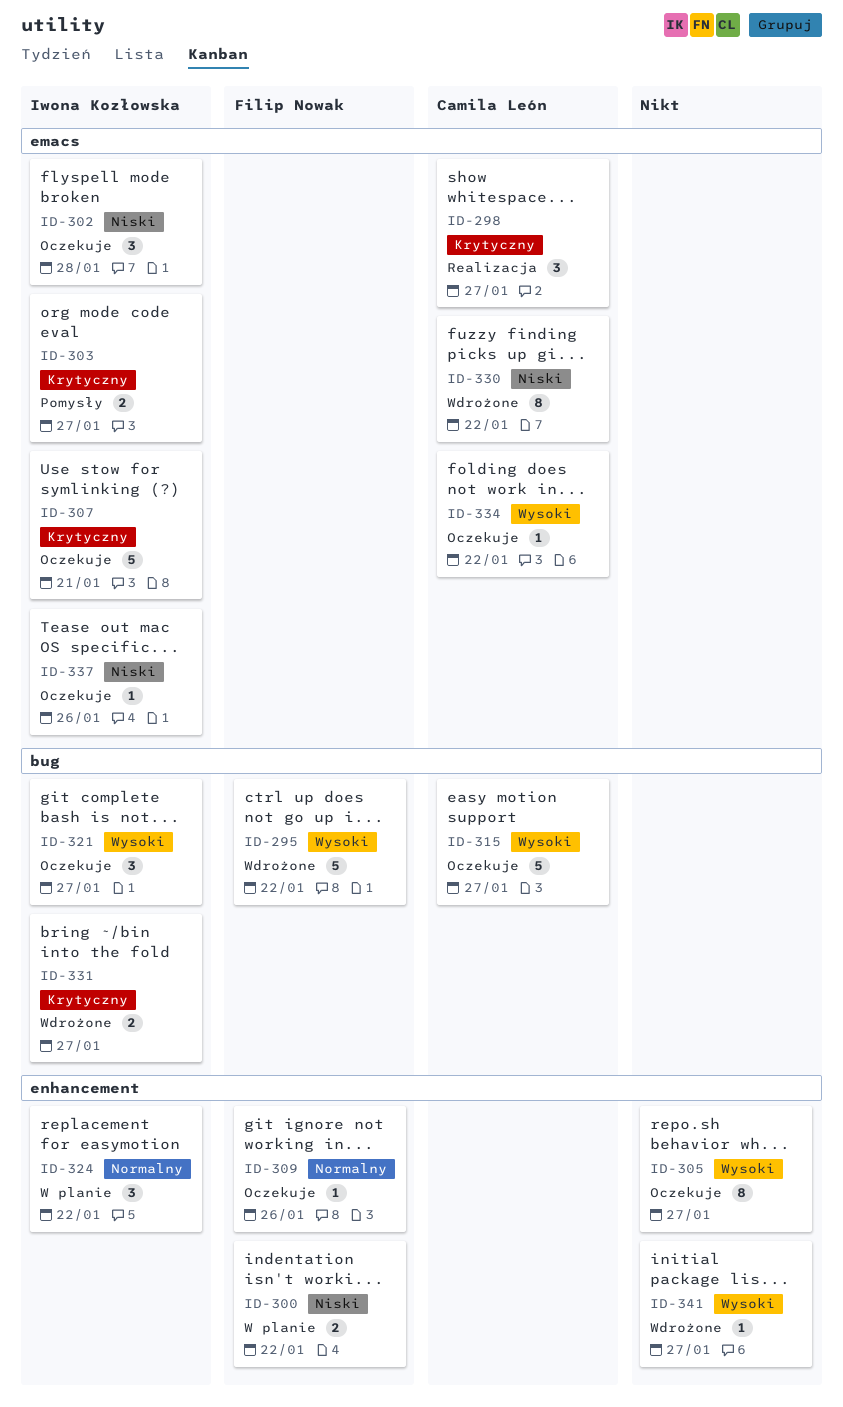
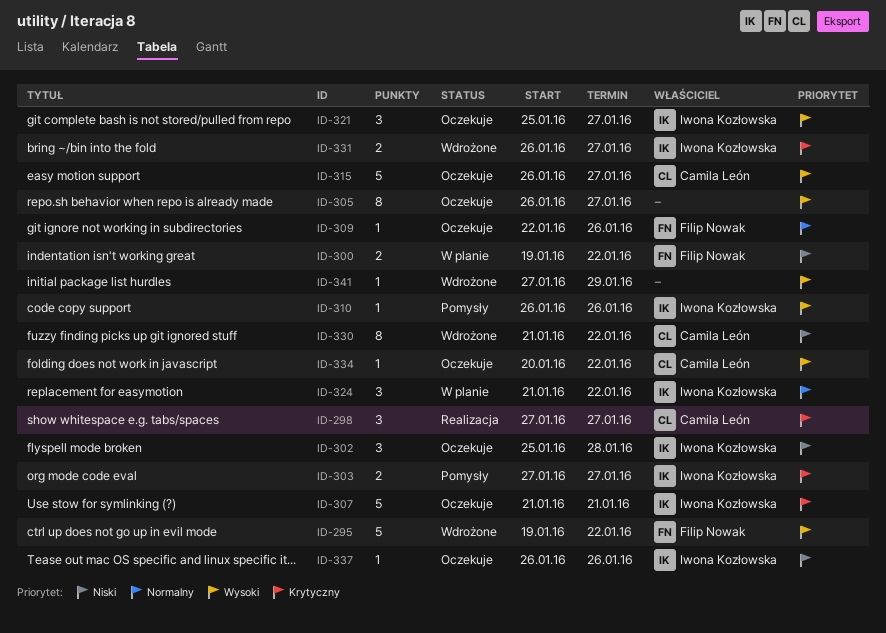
ID-310: none -> present
ID-341, due: Jan 27 -> Jan 29

